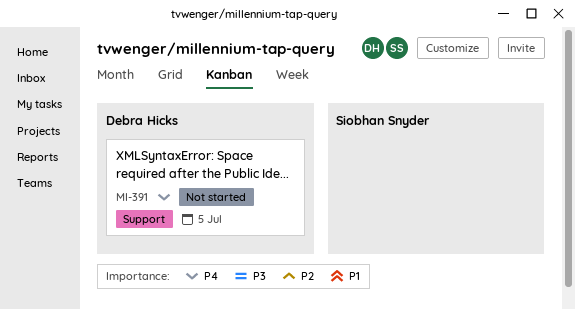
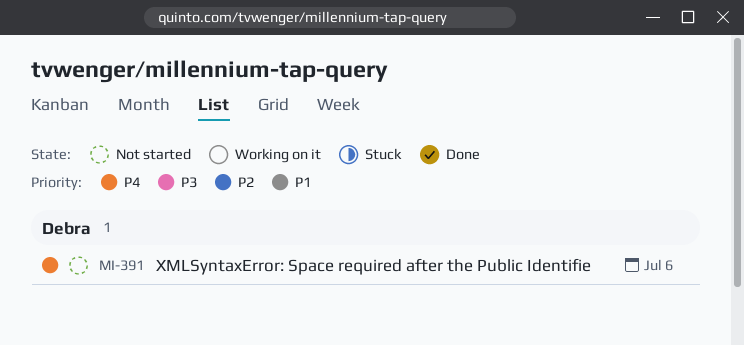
MI-391, due: Jul 5 -> Jul 6

